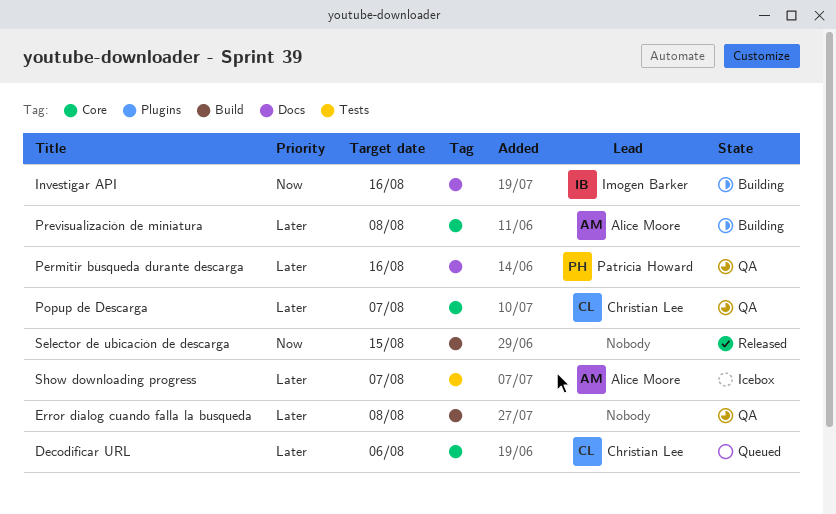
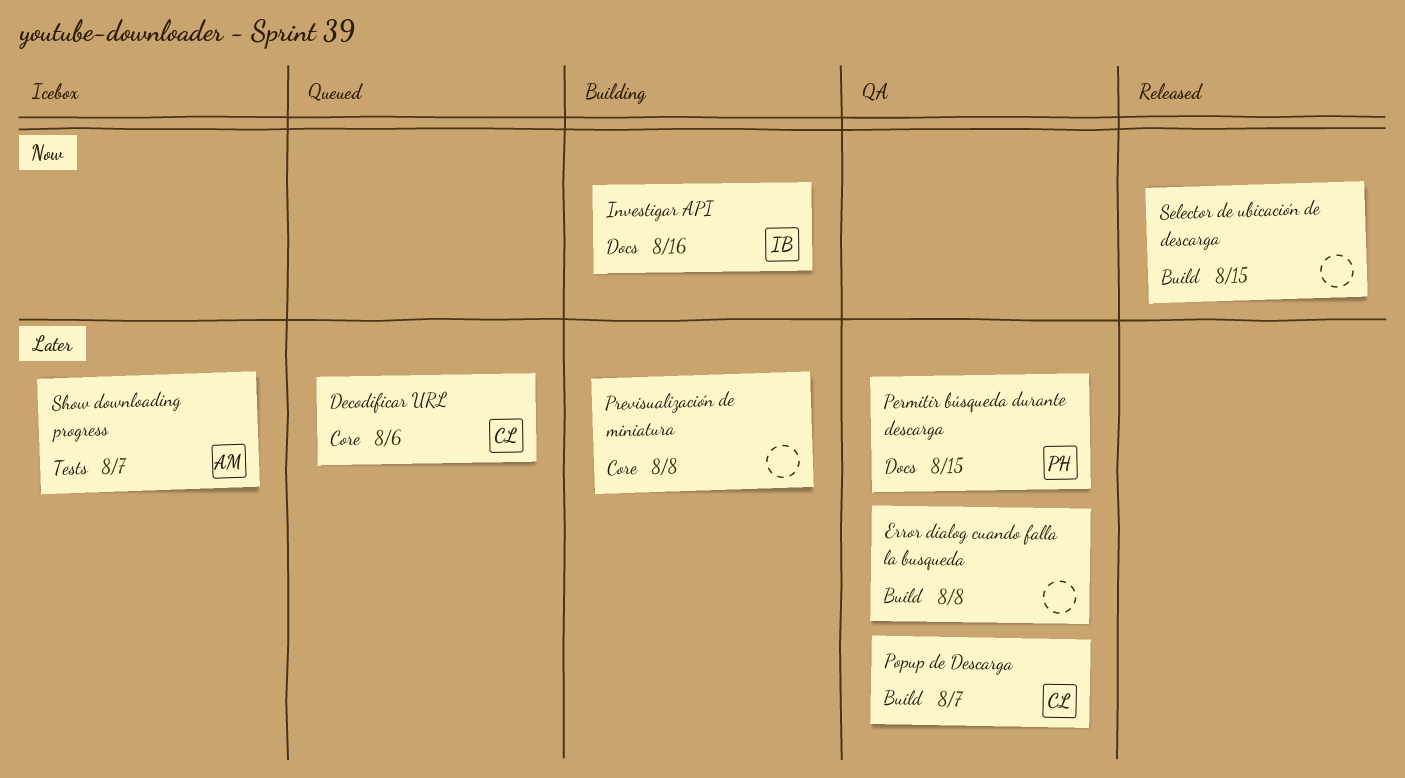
Permitir búsqueda durante descarga, due: Aug 16 -> Aug 15
Popup de Descarga, label: Core -> Build
Previsualización de miniatura, owner: Alice Moore -> none

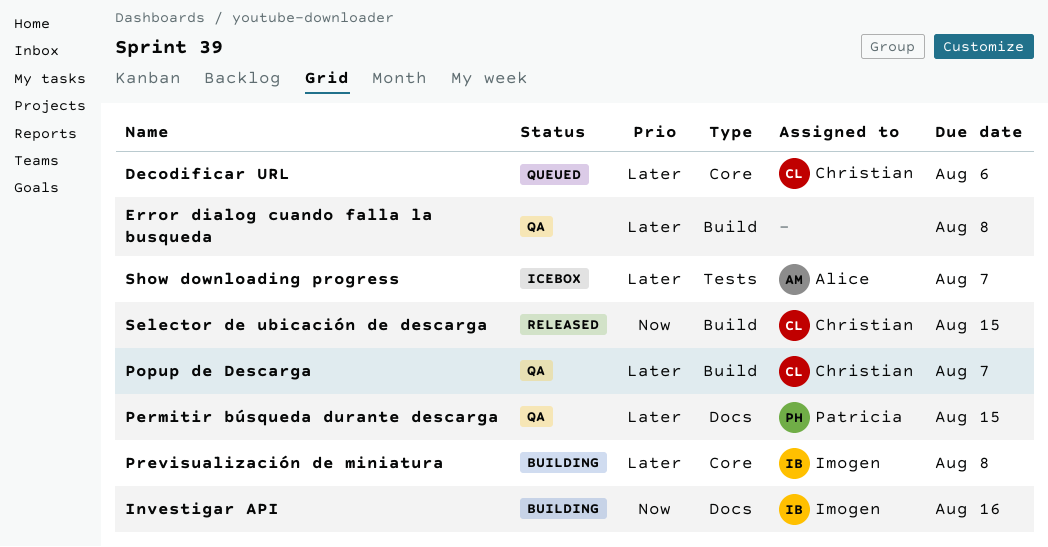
Previsualización de miniatura, owner: none -> Imogen
Selector de ubicación de descarga, owner: none -> Christian

